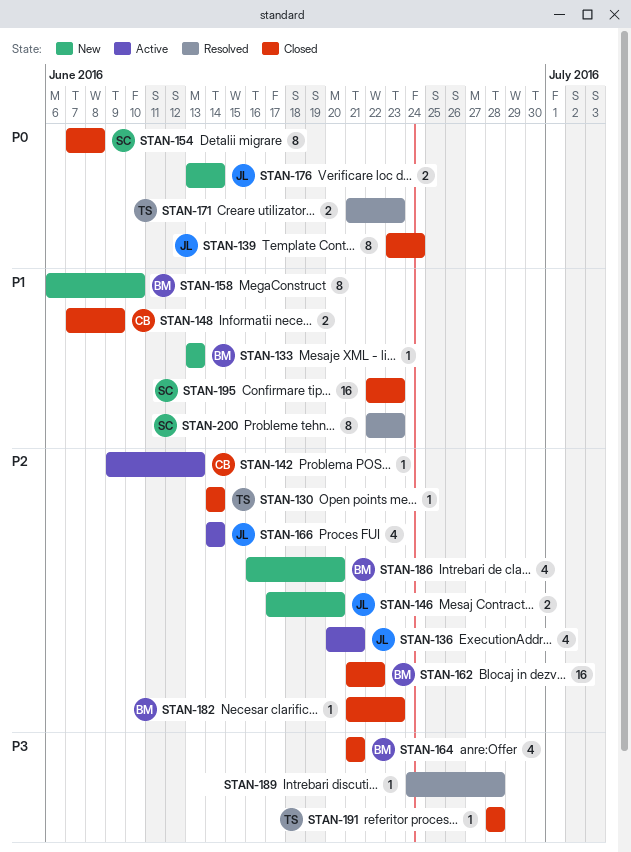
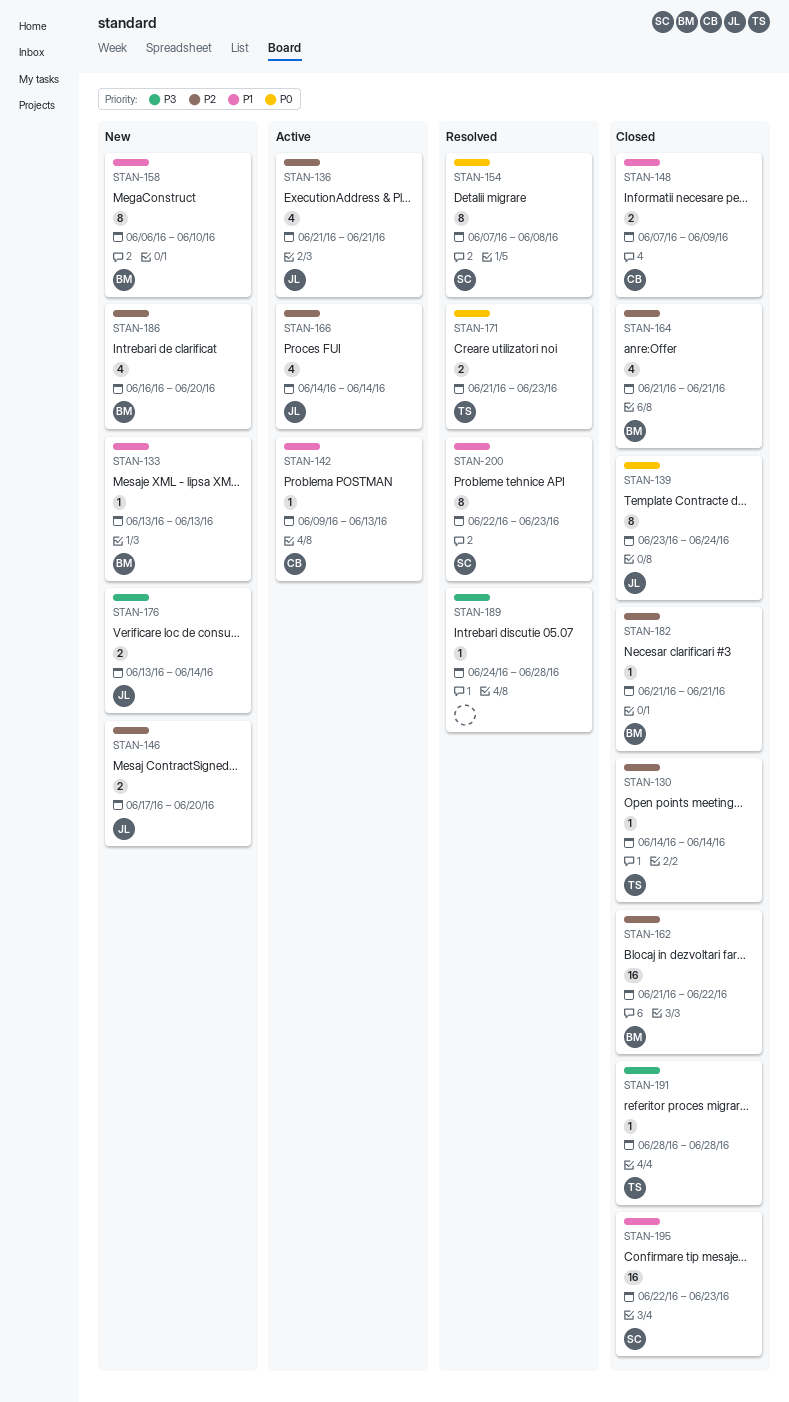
STAN-136, start: Jun 20 -> Jun 21
STAN-142, priority: P2 -> P1
STAN-154, status: Closed -> Resolved
STAN-164, priority: P3 -> P2
STAN-176, priority: P0 -> P3
STAN-182, due: Jun 23 -> Jun 21

